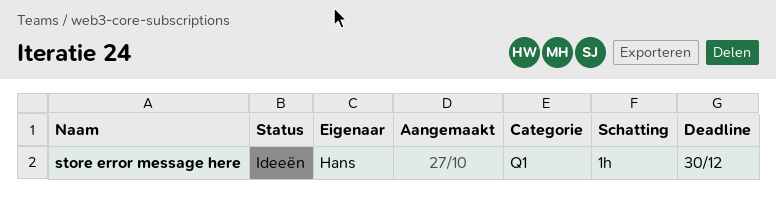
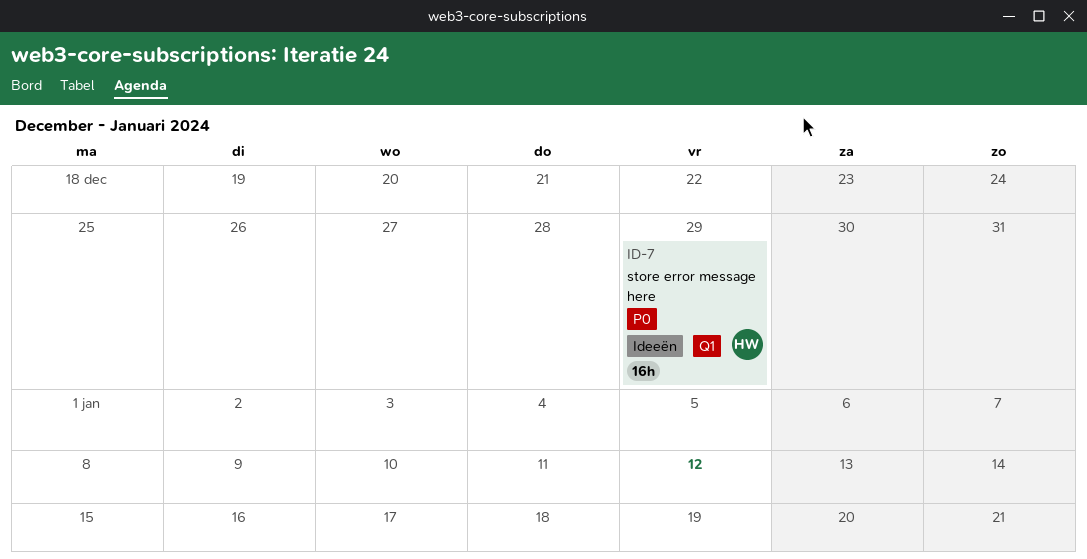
store error message here, estimate: 1h -> 16h
store error message here, due: Dec 30 -> Dec 29

